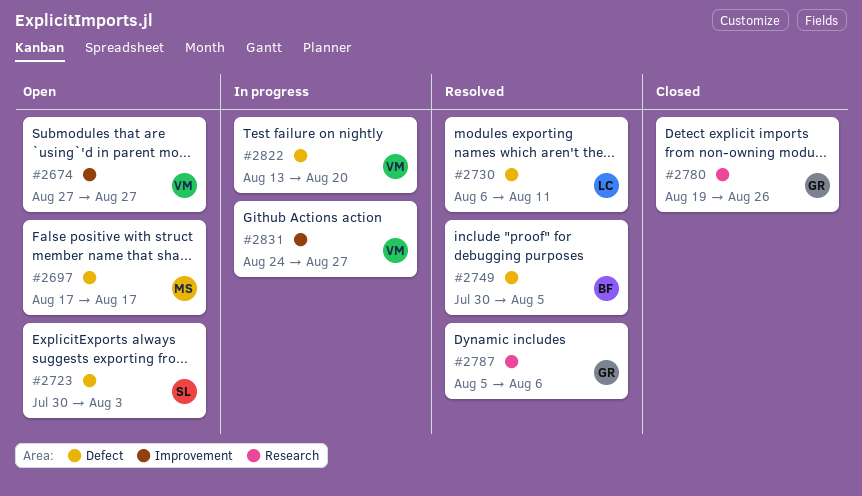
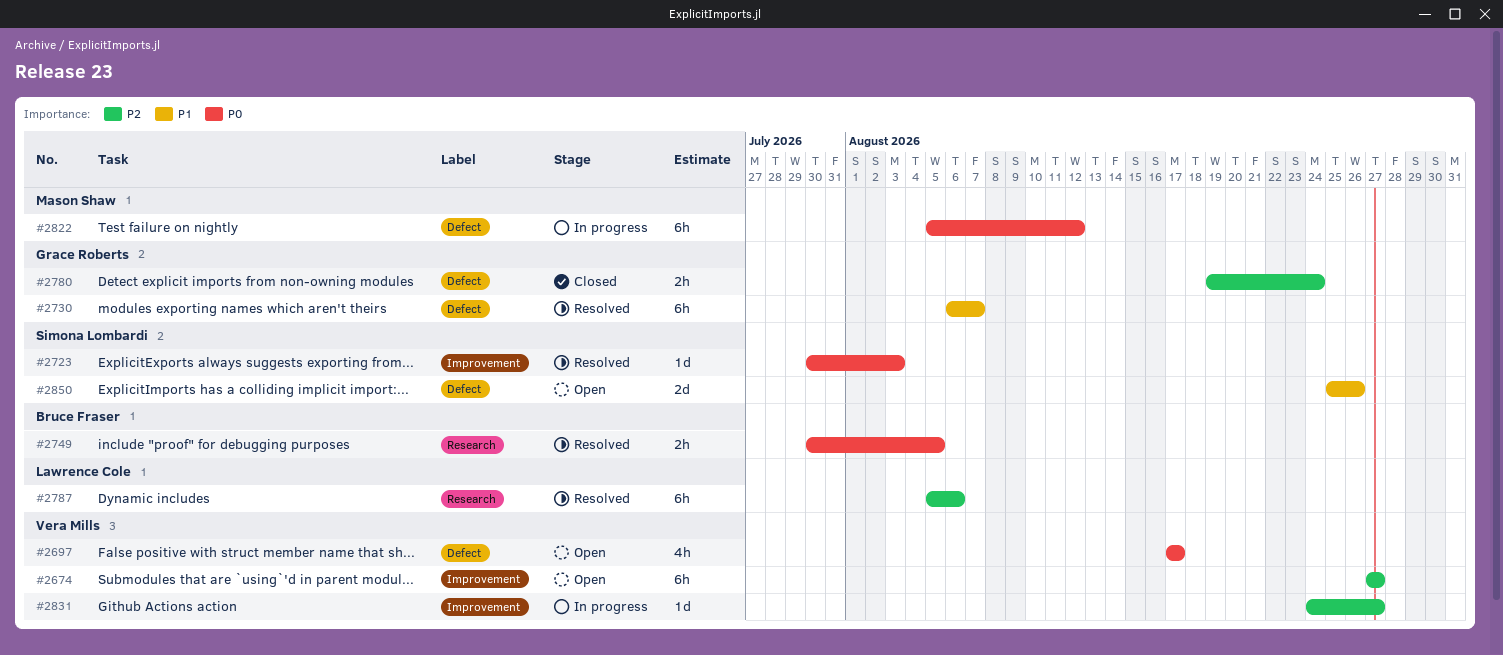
#2697, owner: Mason Shaw -> Vera Mills
#2723, status: Open -> Resolved
#2723, label: Defect -> Improvement
#2730, owner: Lawrence Cole -> Grace Roberts
#2730, due: Aug 11 -> Aug 7
#2749, label: Defect -> Research
#2780, label: Research -> Defect
#2780, due: Aug 26 -> Aug 24
#2787, owner: Grace Roberts -> Lawrence Cole
#2822, owner: Vera Mills -> Mason Shaw
#2822, start: Aug 13 -> Aug 5
#2822, due: Aug 20 -> Aug 12
#2850: none -> present

